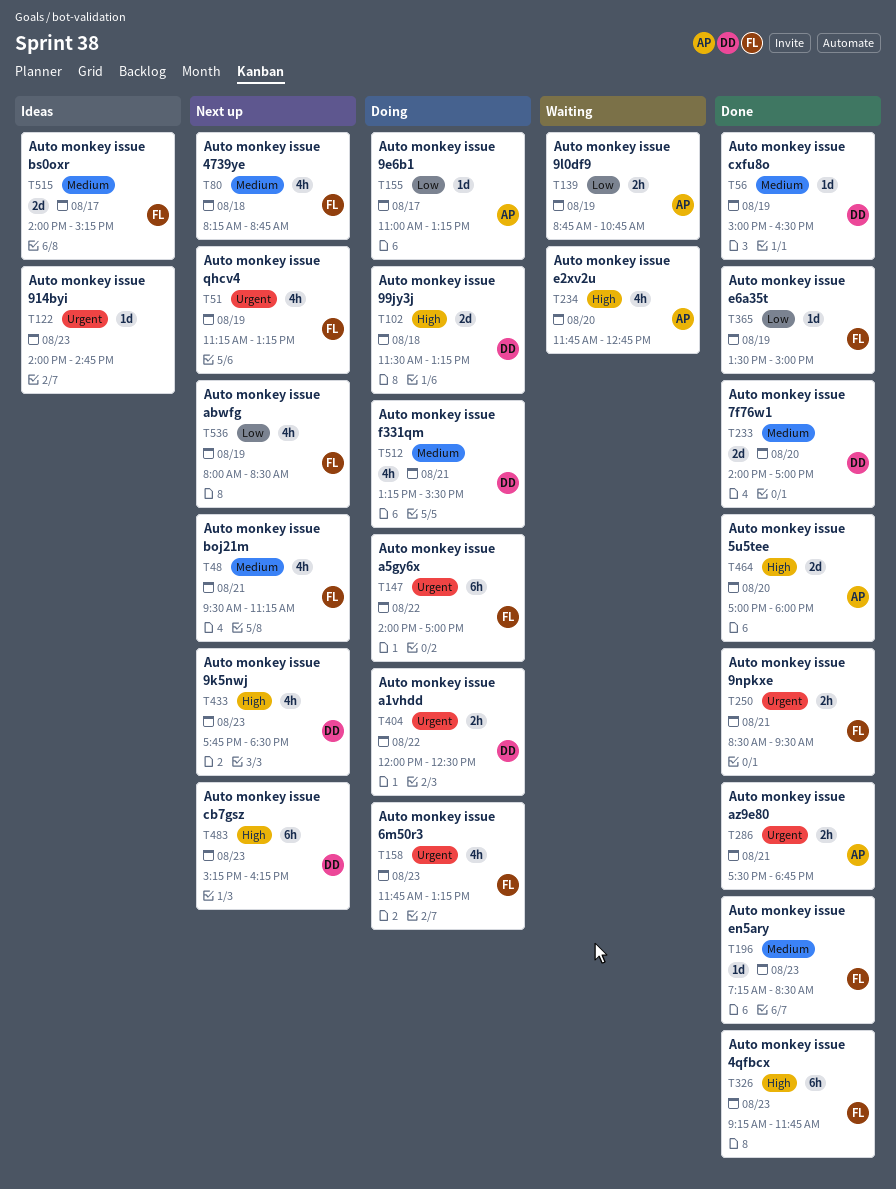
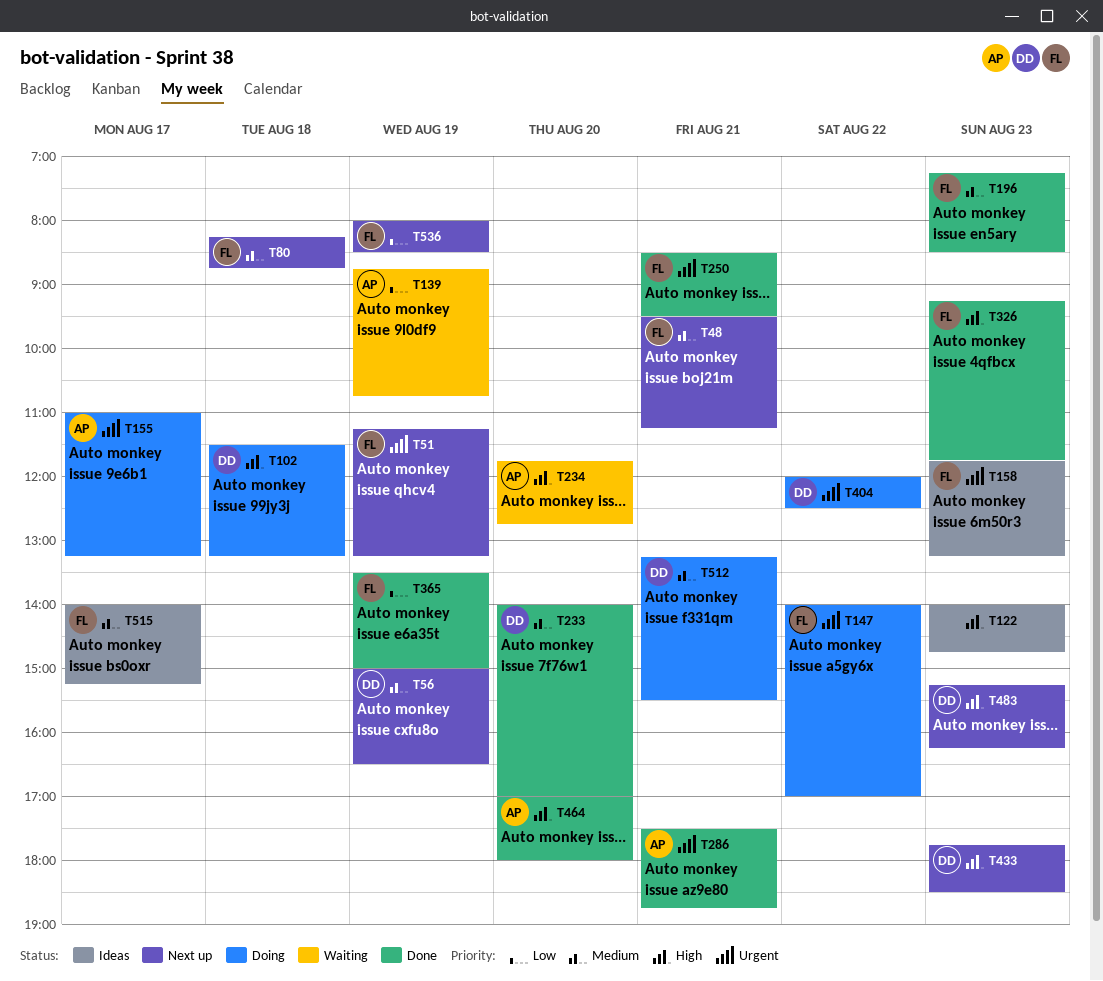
T56, status: Done -> Next up
T122, priority: Urgent -> High
T155, priority: Low -> Urgent
T158, status: Doing -> Ideas

